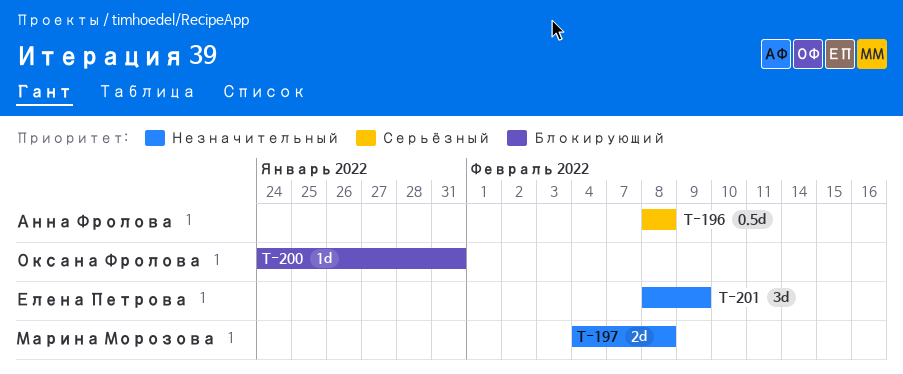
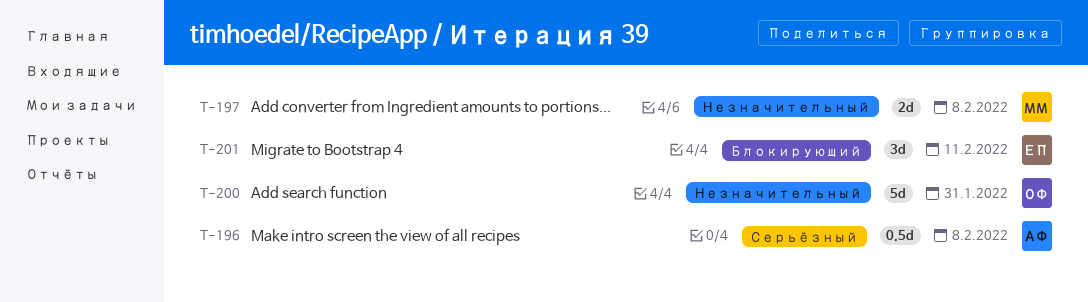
T-200, priority: Блокирующий -> Незначительный
T-200, estimate: 1d -> 5d
T-201, priority: Незначительный -> Блокирующий
T-201, due: Feb 9 -> Feb 11

